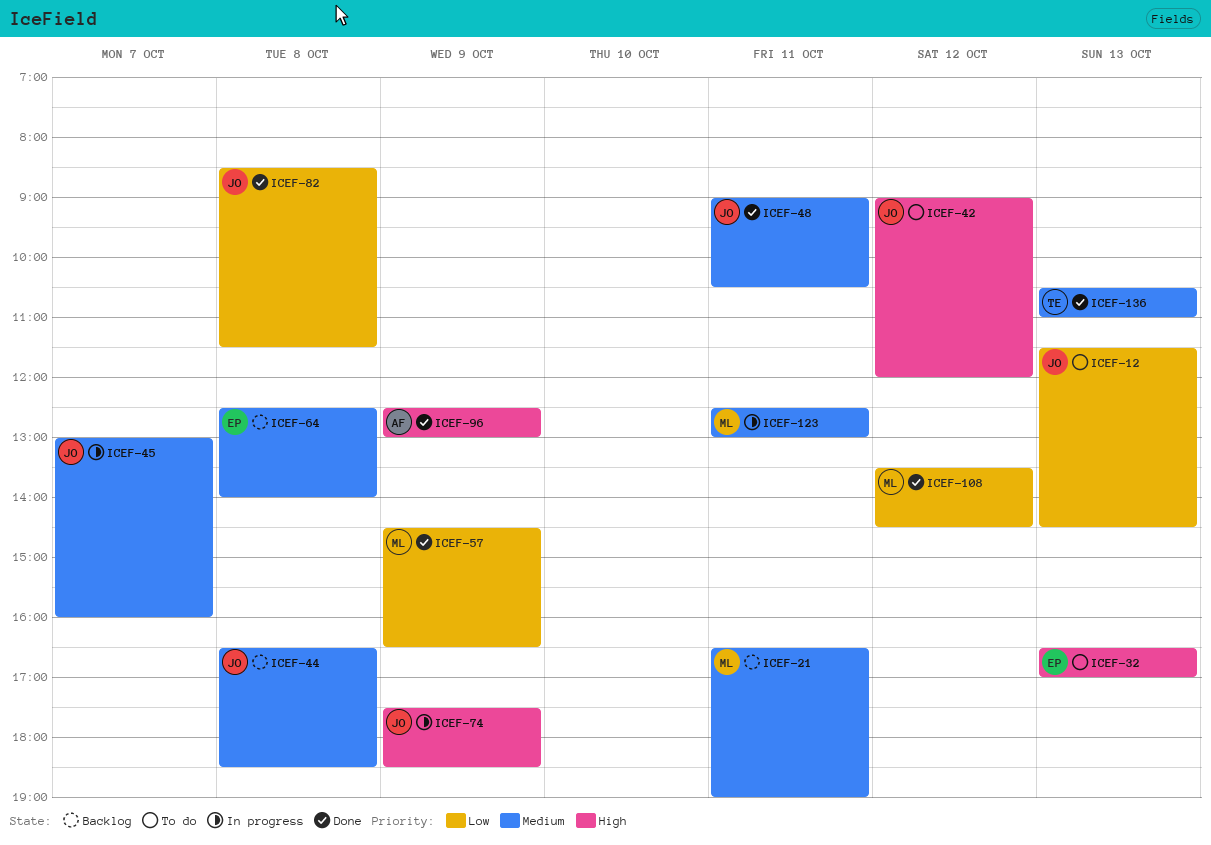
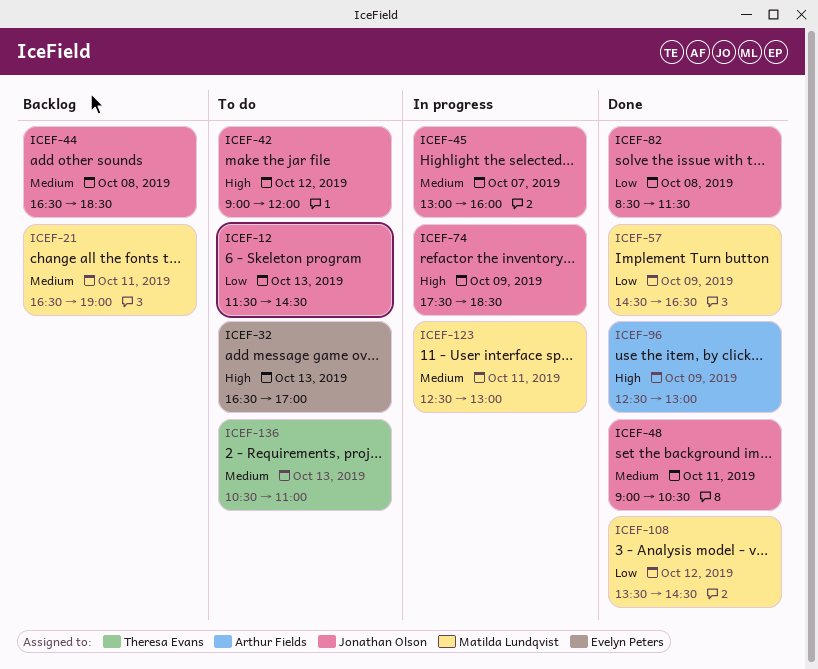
ICEF-64: present -> none
ICEF-136, status: Done -> To do

